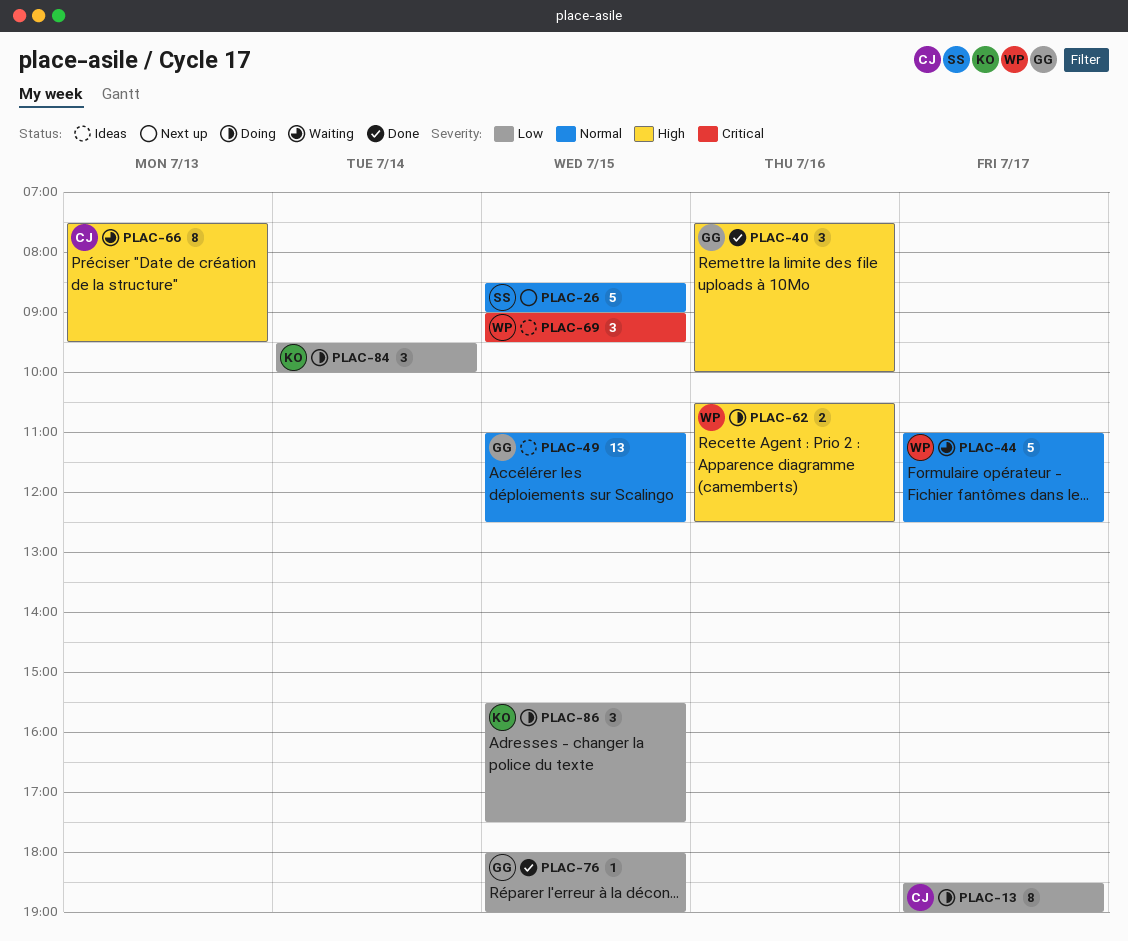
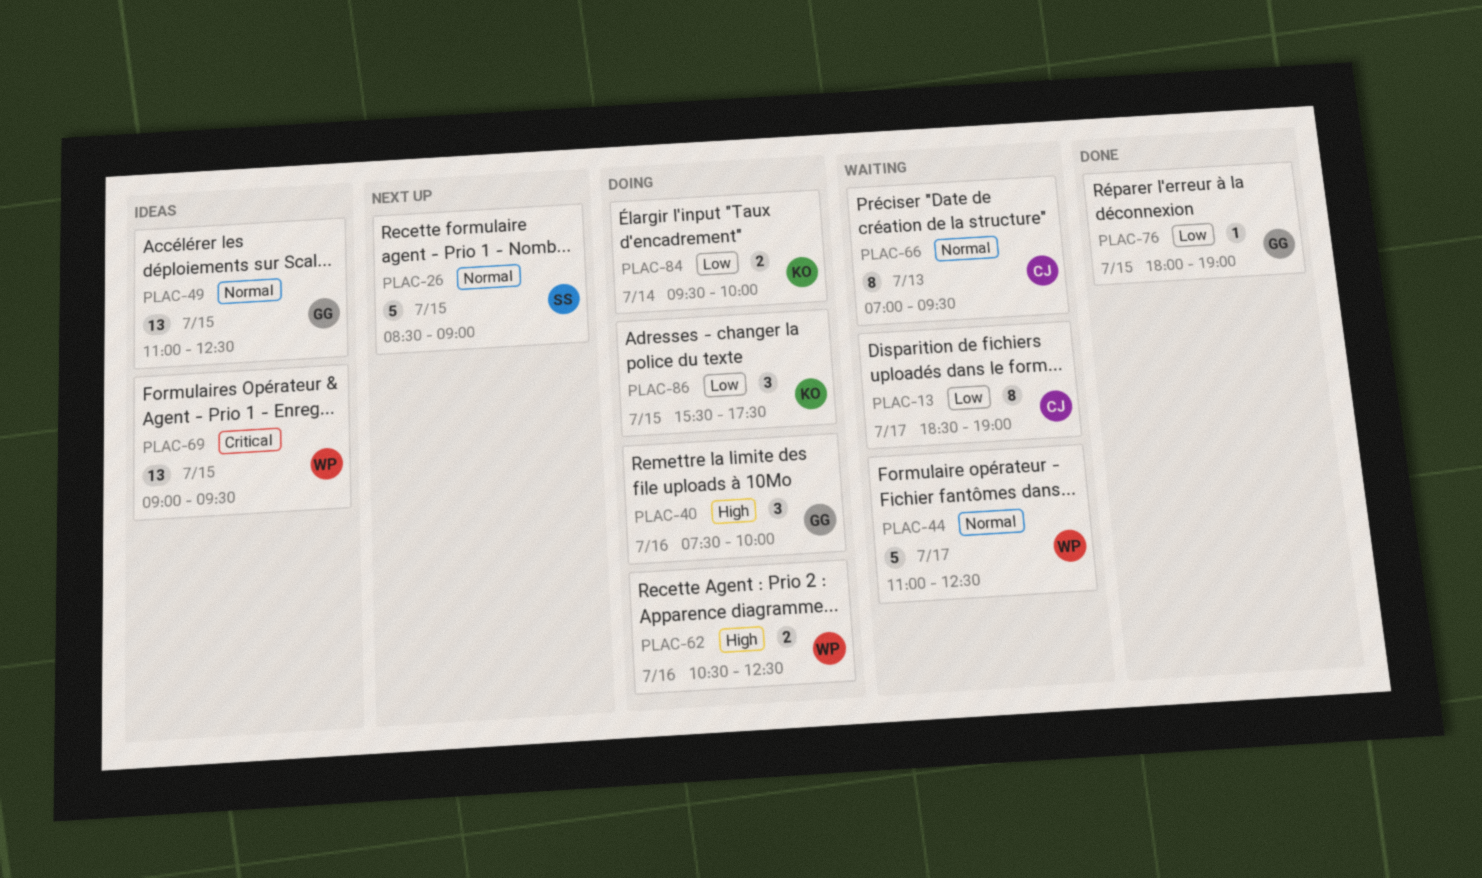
PLAC-13, status: Doing -> Waiting
PLAC-40, status: Done -> Doing
PLAC-66, priority: High -> Normal
PLAC-66, begins: 07:30 -> 07:00
PLAC-69, estimate: 3 -> 13
PLAC-84, estimate: 3 -> 2

